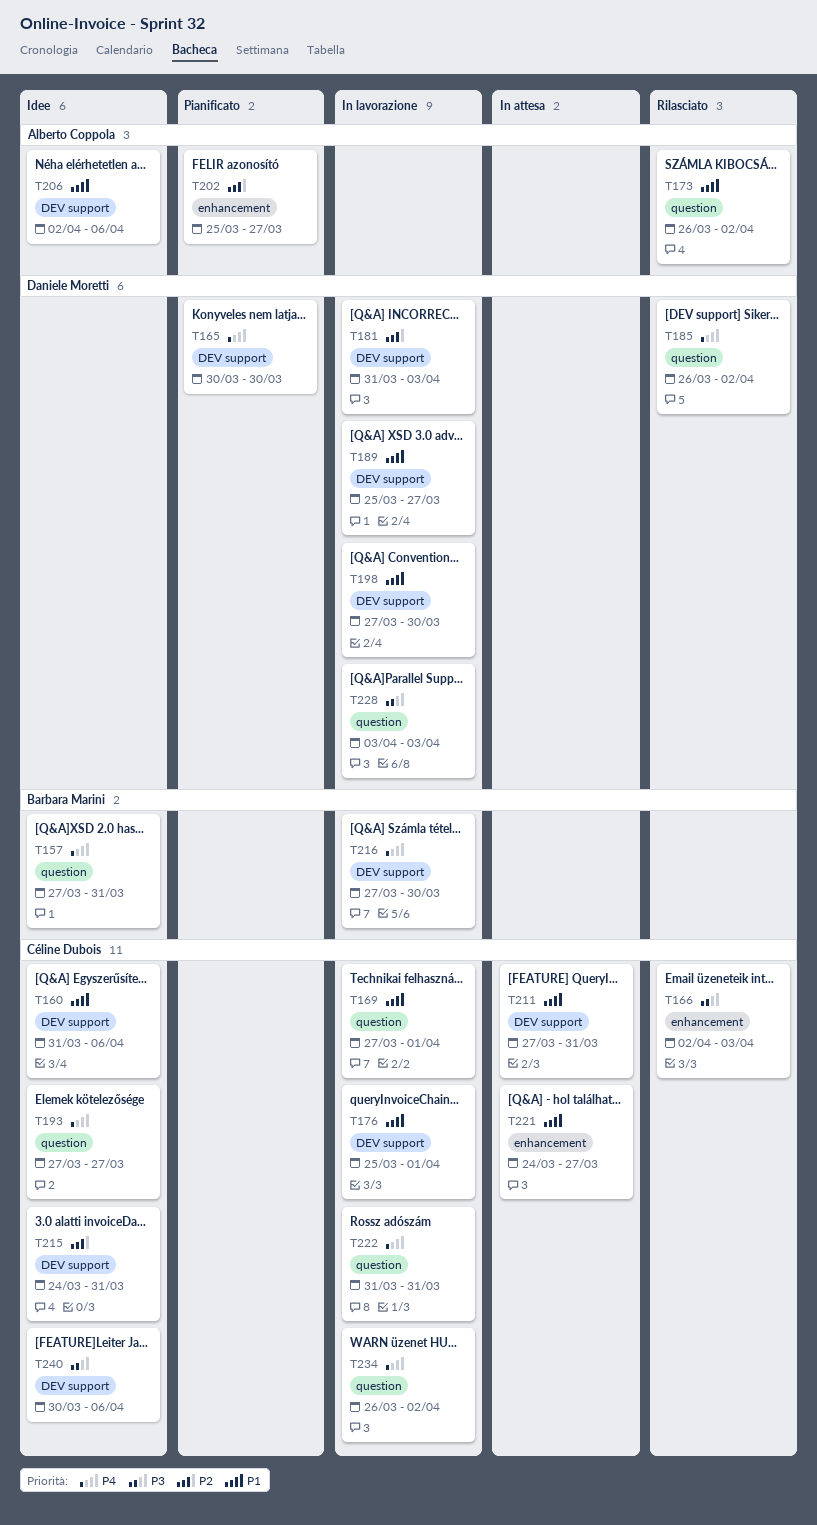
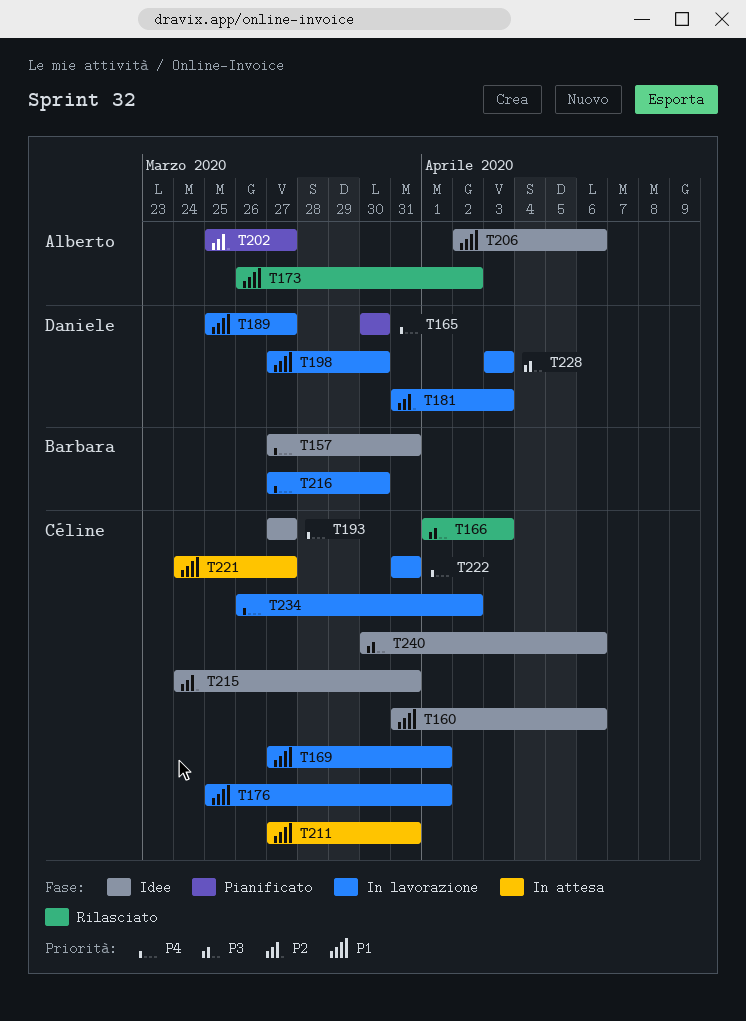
T166, start: Apr 2 -> Apr 1
T185: present -> none

